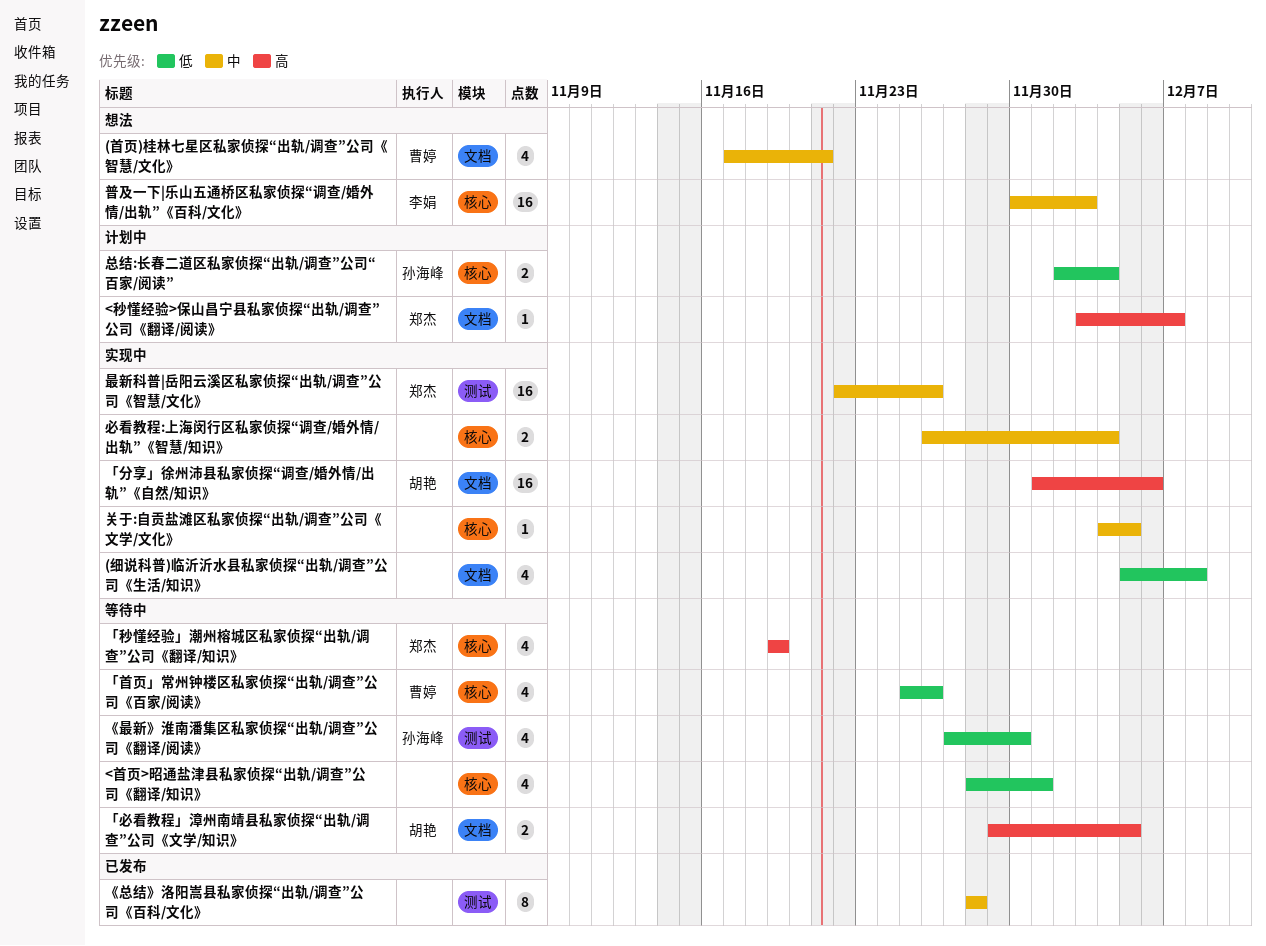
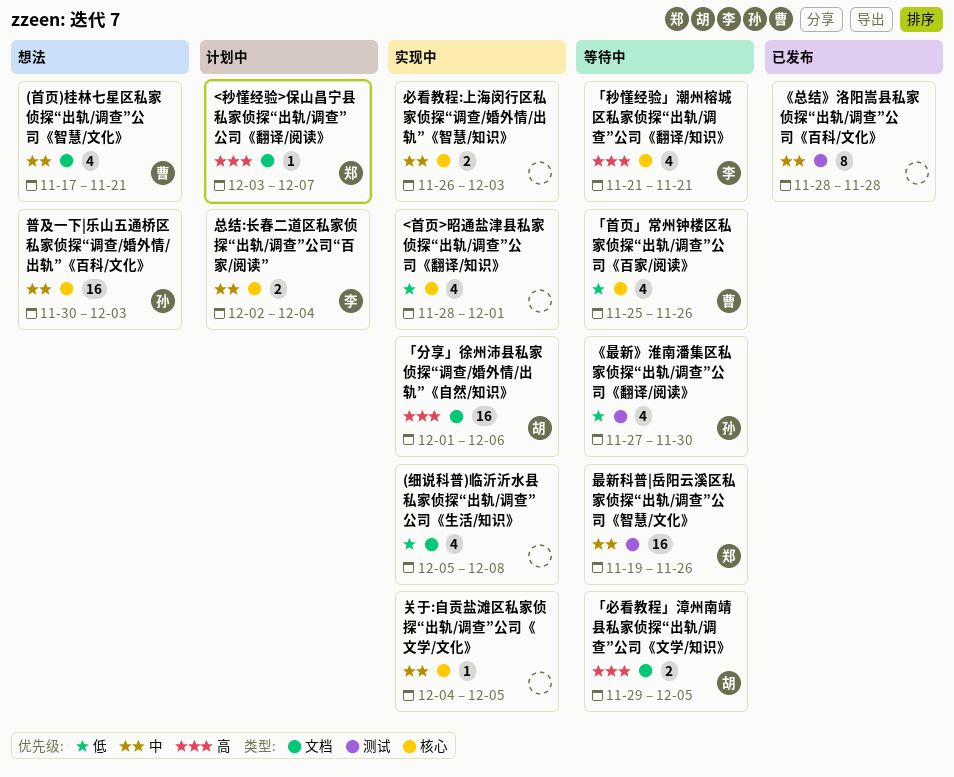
<首页>昭通盐津县私家侦探“出轨/调查”公司《翻译/知识》, status: 等待中 -> 实现中
「秒懂经验」潮州榕城区私家侦探“出轨/调查”公司《翻译/知识》, owner: 郑杰 -> 李娟
「秒懂经验」潮州榕城区私家侦探“出轨/调查”公司《翻译/知识》, start: Nov 19 -> Nov 21
「秒懂经验」潮州榕城区私家侦探“出轨/调查”公司《翻译/知识》, due: Nov 19 -> Nov 21
必看教程:上海闵行区私家侦探“调查/婚外情/出轨”《智慧/知识》, due: Dec 4 -> Dec 3
总结:长春二道区私家侦探“出轨/调查”公司“百家/阅读”, owner: 孙海峰 -> 李娟
总结:长春二道区私家侦探“出轨/调查”公司“百家/阅读”, priority: 低 -> 中
普及一下|乐山五通桥区私家侦探“调查/婚外情/出轨”《百科/文化》, owner: 李娟 -> 孙海峰
最新科普|岳阳云溪区私家侦探“出轨/调查”公司《智慧/文化》, status: 实现中 -> 等待中
最新科普|岳阳云溪区私家侦探“出轨/调查”公司《智慧/文化》, start: Nov 22 -> Nov 19

